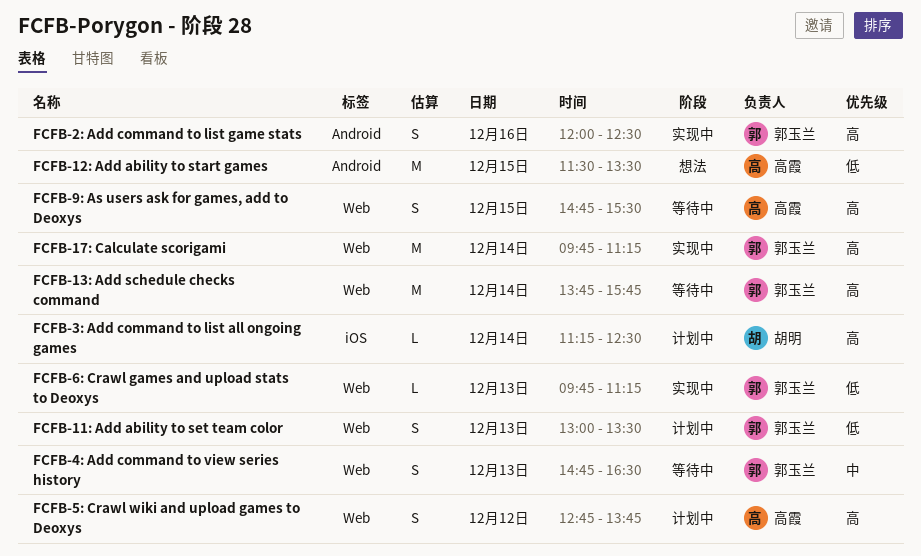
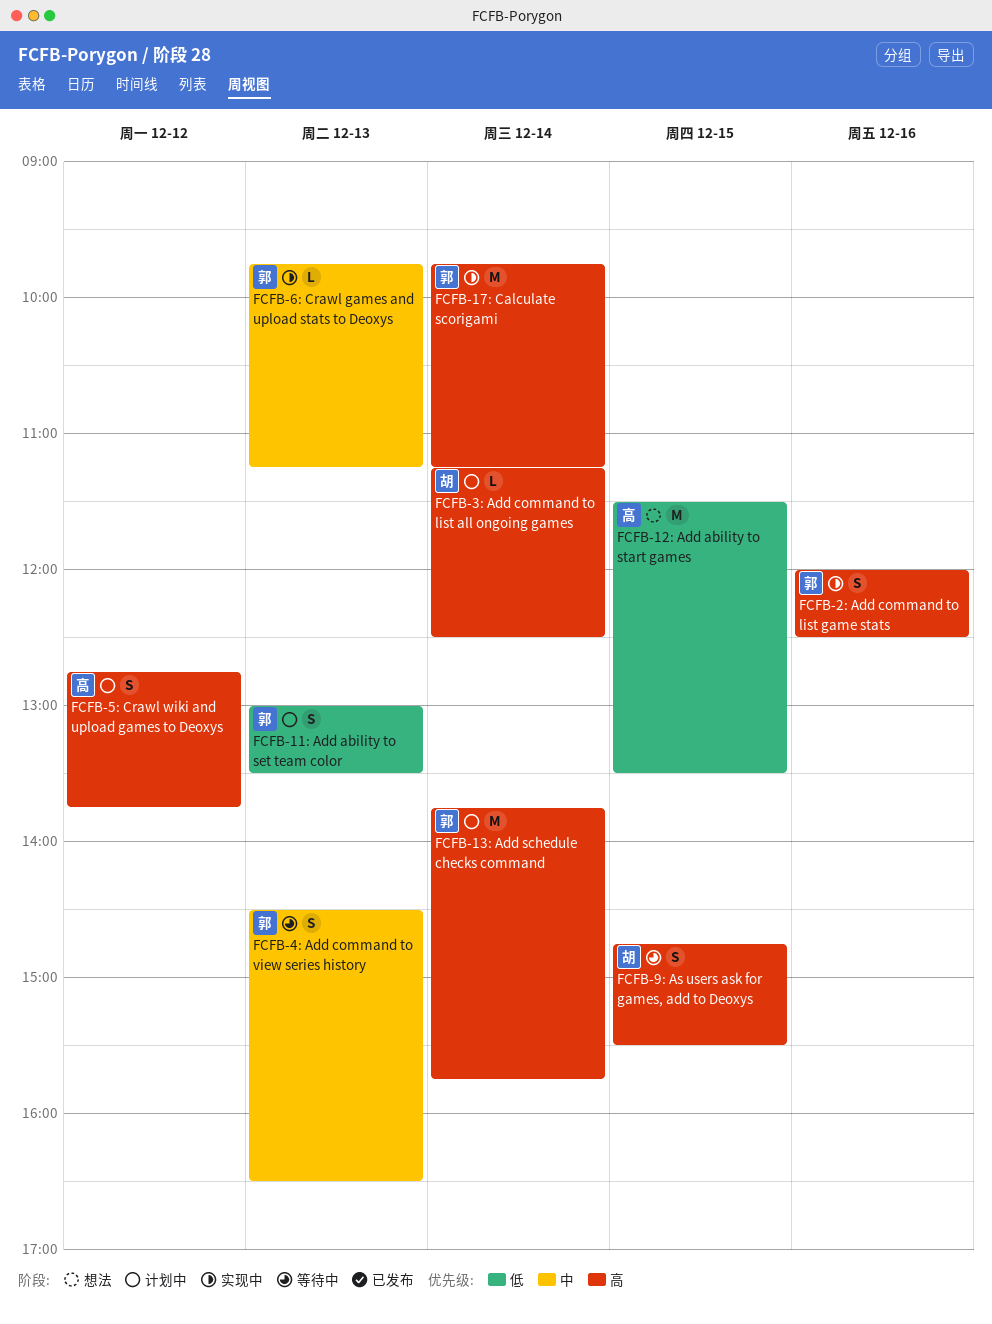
FCFB-13: Add schedule checks command, status: 等待中 -> 计划中
FCFB-4: Add command to view series history, begins: 14:45 -> 14:30
FCFB-6: Crawl games and upload stats to Deoxys, priority: 低 -> 中
FCFB-9: As users ask for games, add to Deoxys, owner: 高霞 -> 胡明

